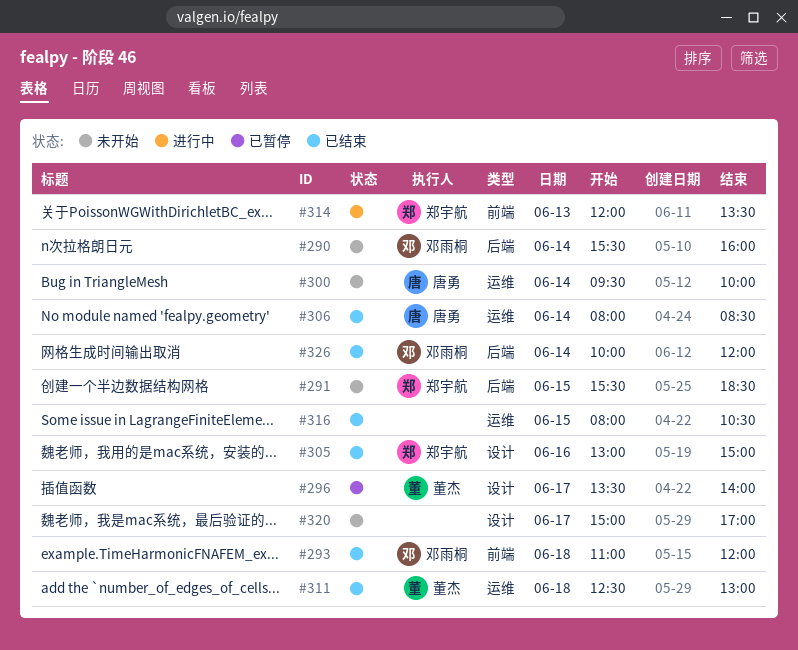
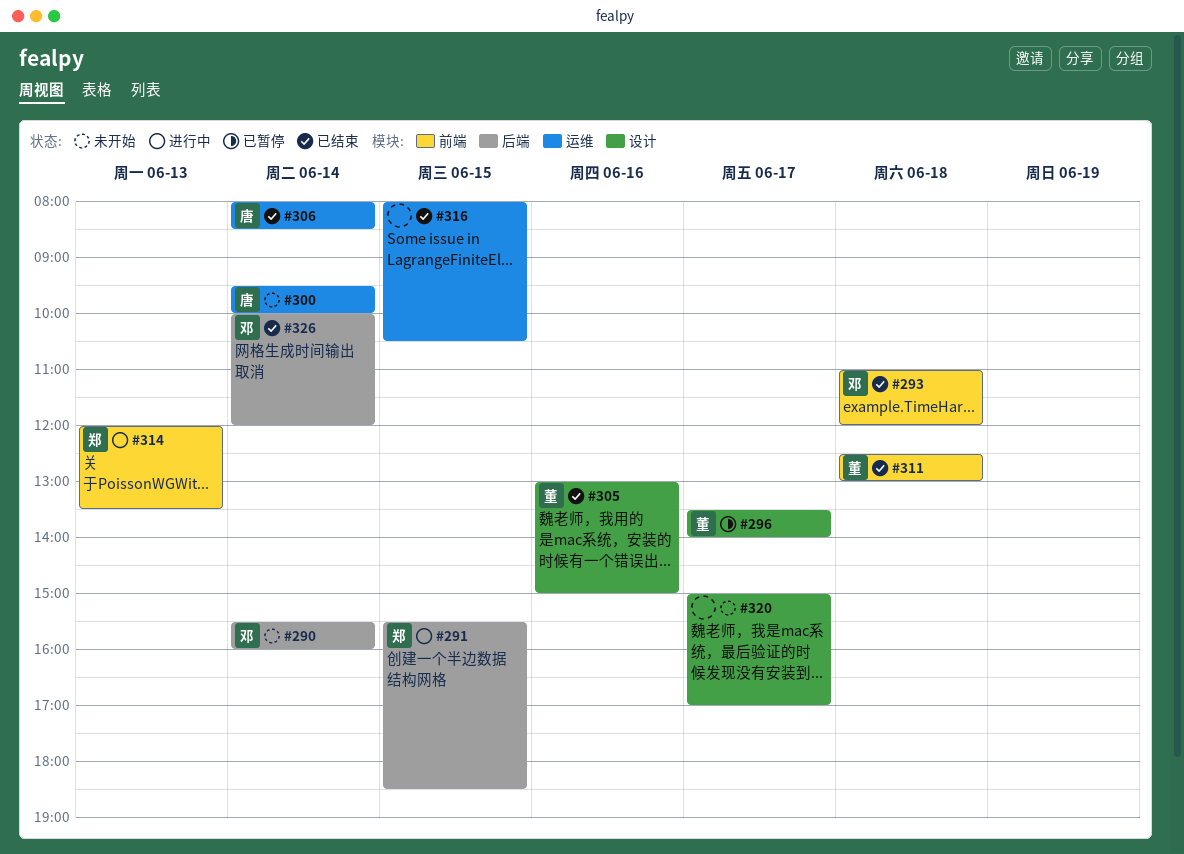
#291, status: 未开始 -> 进行中
#305, owner: 郑宇航 -> 董杰
#311, label: 运维 -> 前端

